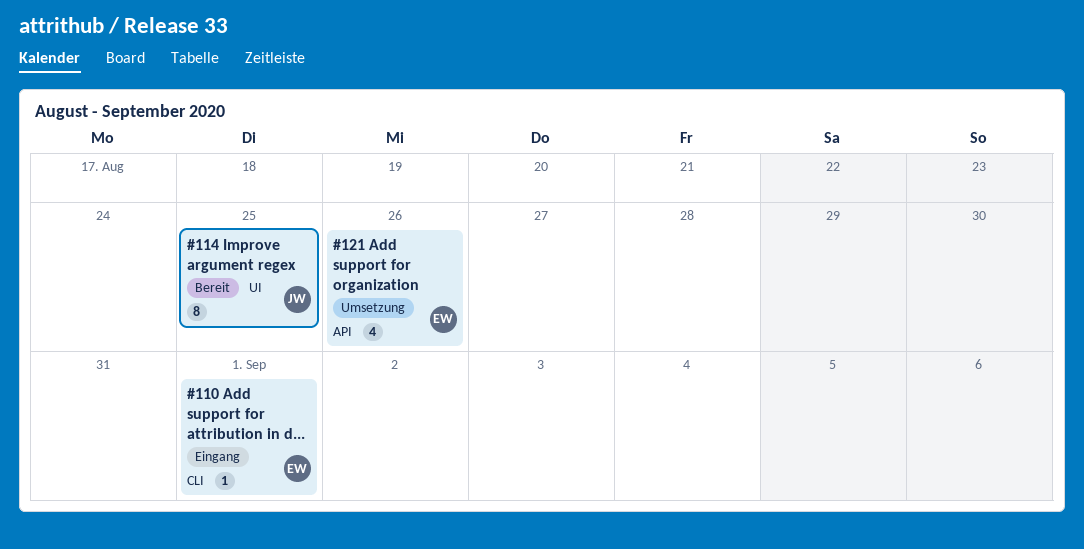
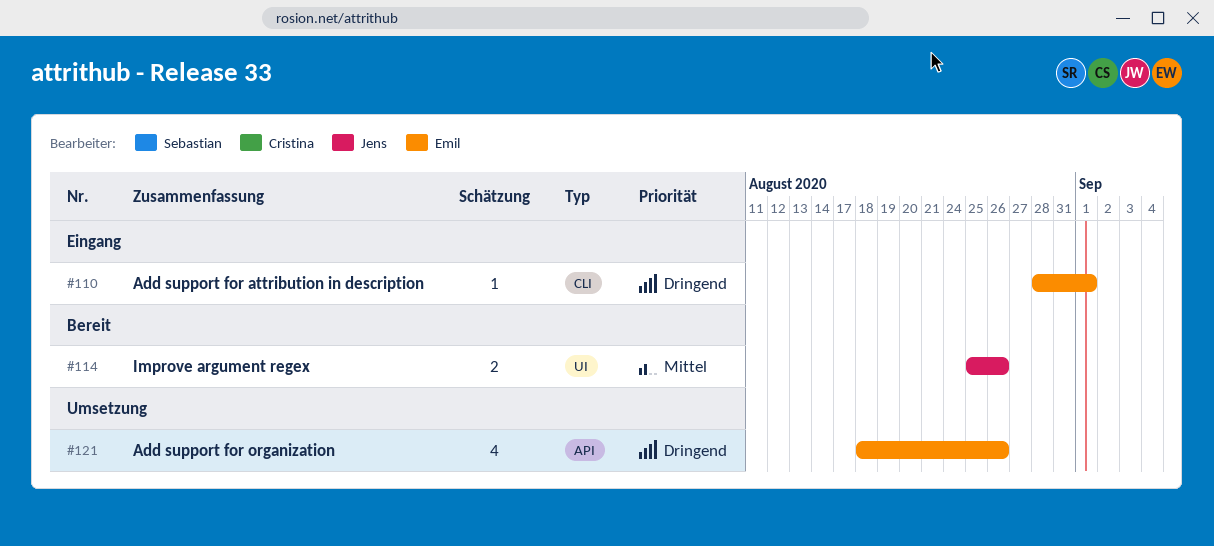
#114, estimate: 8 -> 2
#114, due: Aug 25 -> Aug 26

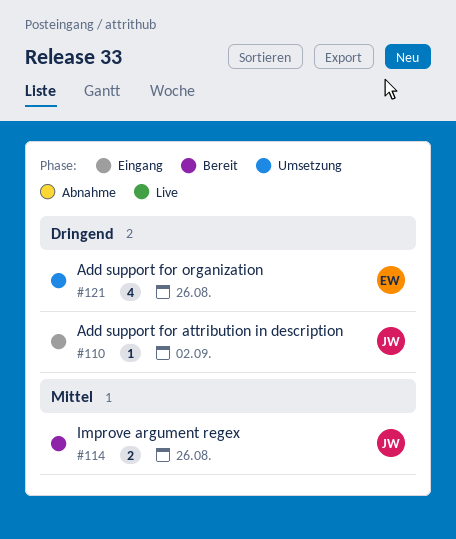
#110, owner: Emil -> Jens
#110, due: Sep 1 -> Sep 2

